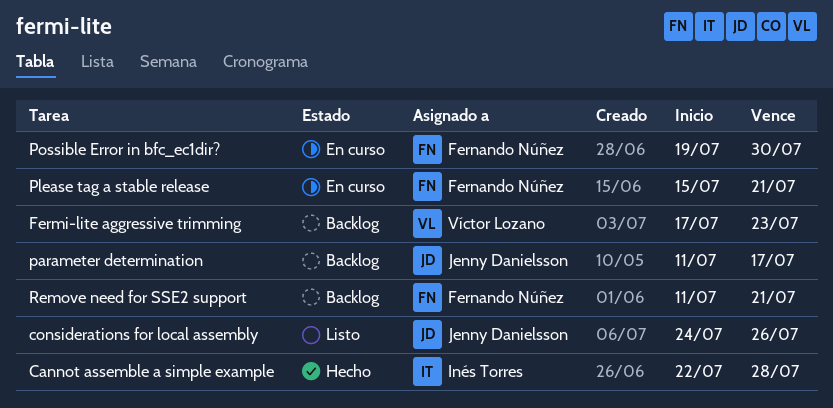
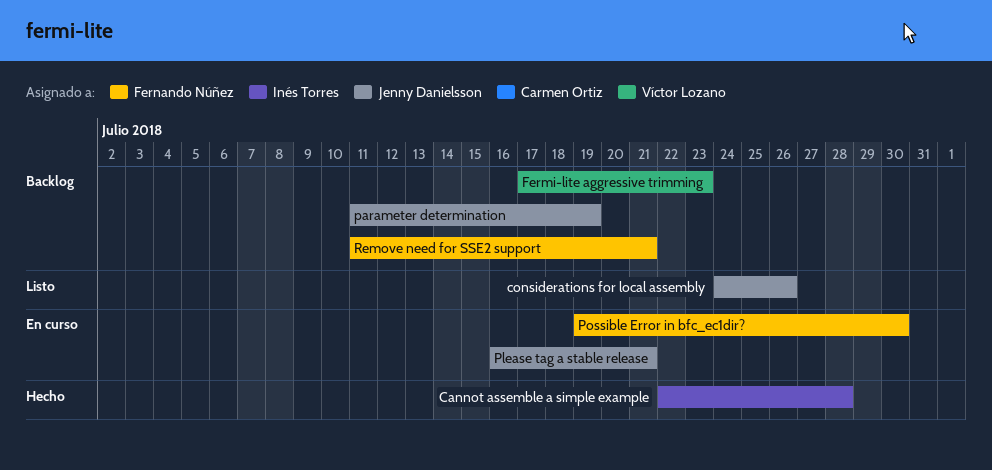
parameter determination, due: Jul 17 -> Jul 19
Please tag a stable release, owner: Fernando Núñez -> Jenny Danielsson
Please tag a stable release, start: Jul 15 -> Jul 16

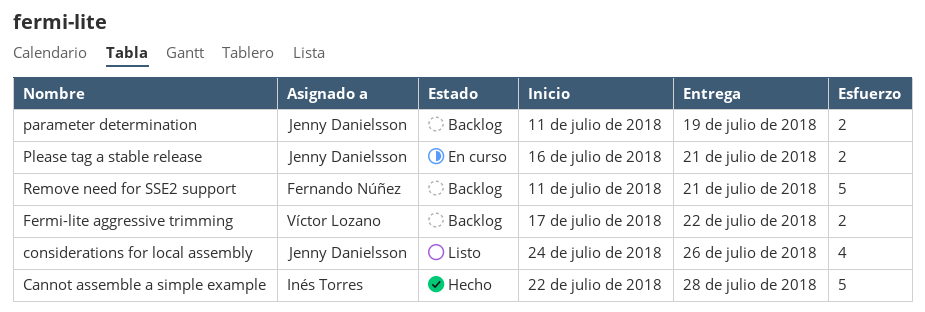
Fermi-lite aggressive trimming, due: Jul 23 -> Jul 22
Possible Error in bfc_ec1dir?: present -> none

